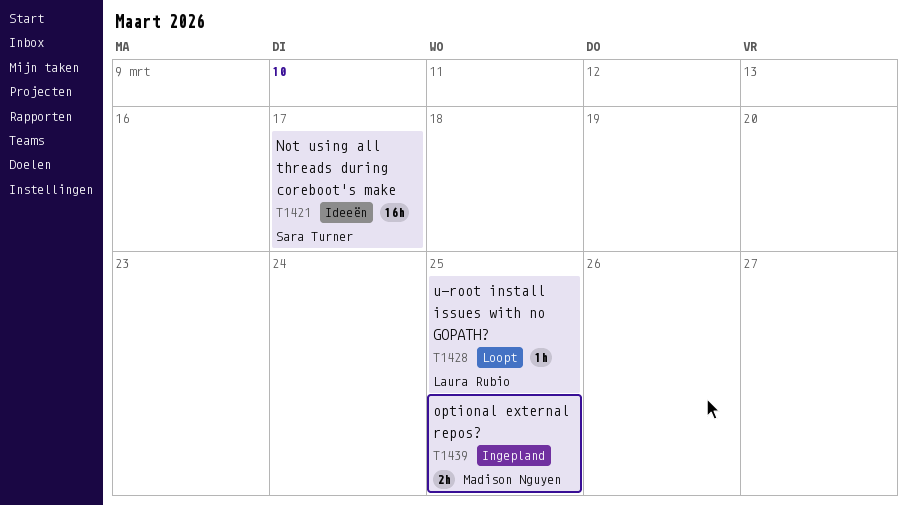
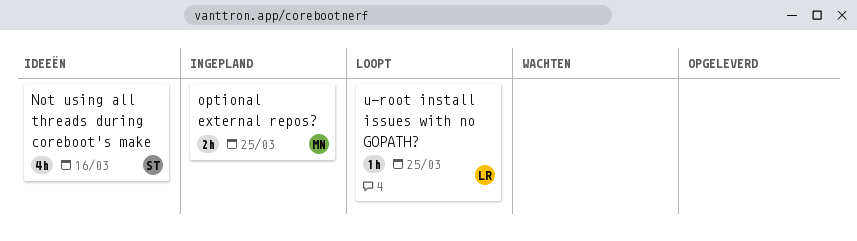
Not using all threads during coreboot's make, estimate: 16h -> 4h
Not using all threads during coreboot's make, due: Mar 17 -> Mar 16

